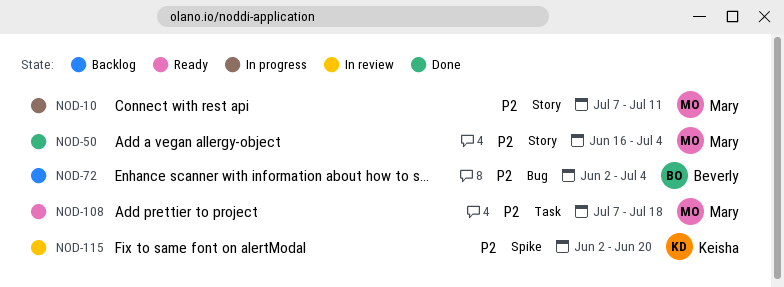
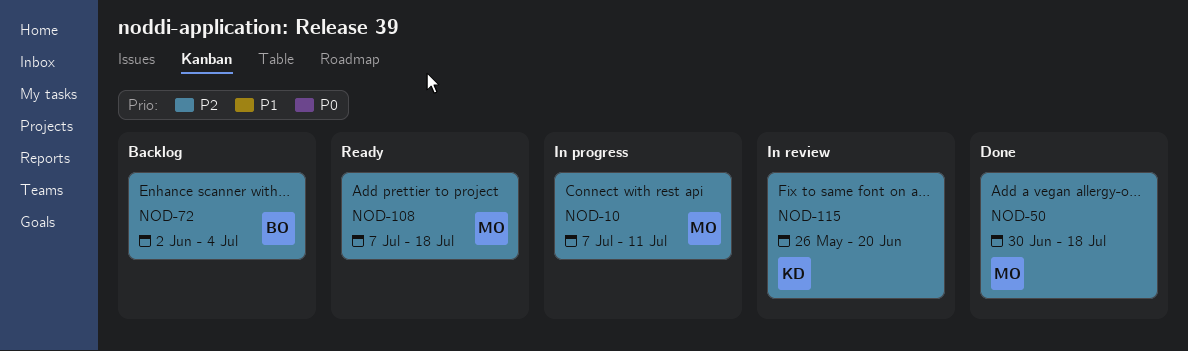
NOD-50, start: Jun 16 -> Jun 30
NOD-50, due: Jul 4 -> Jul 18
NOD-115, start: Jun 2 -> May 26

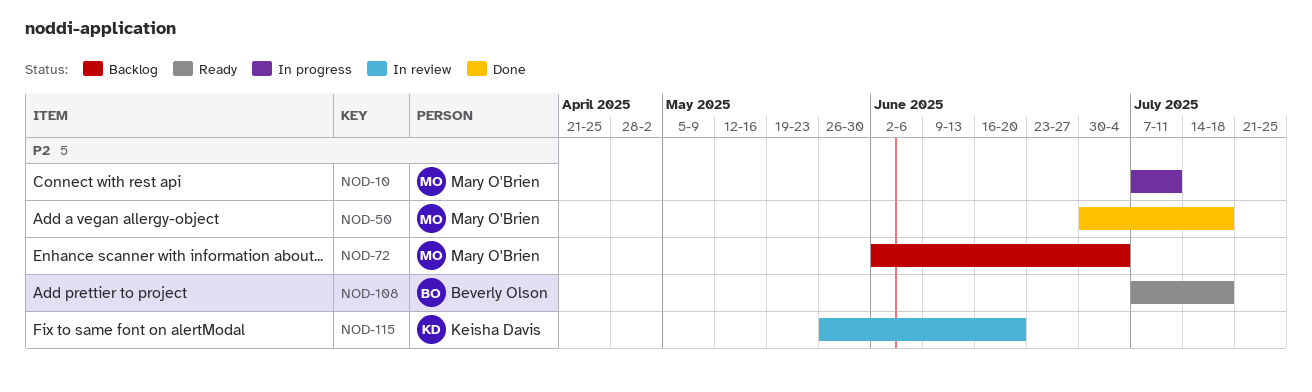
NOD-72, owner: Beverly Olson -> Mary O'Brien
NOD-108, owner: Mary O'Brien -> Beverly Olson

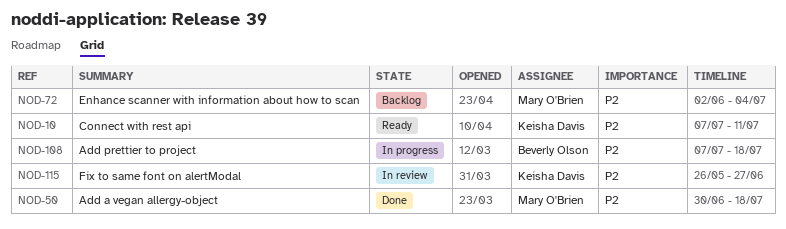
NOD-10, status: In progress -> Ready
NOD-10, owner: Mary O'Brien -> Keisha Davis
NOD-108, status: Ready -> In progress
NOD-115, due: Jun 20 -> Jun 27

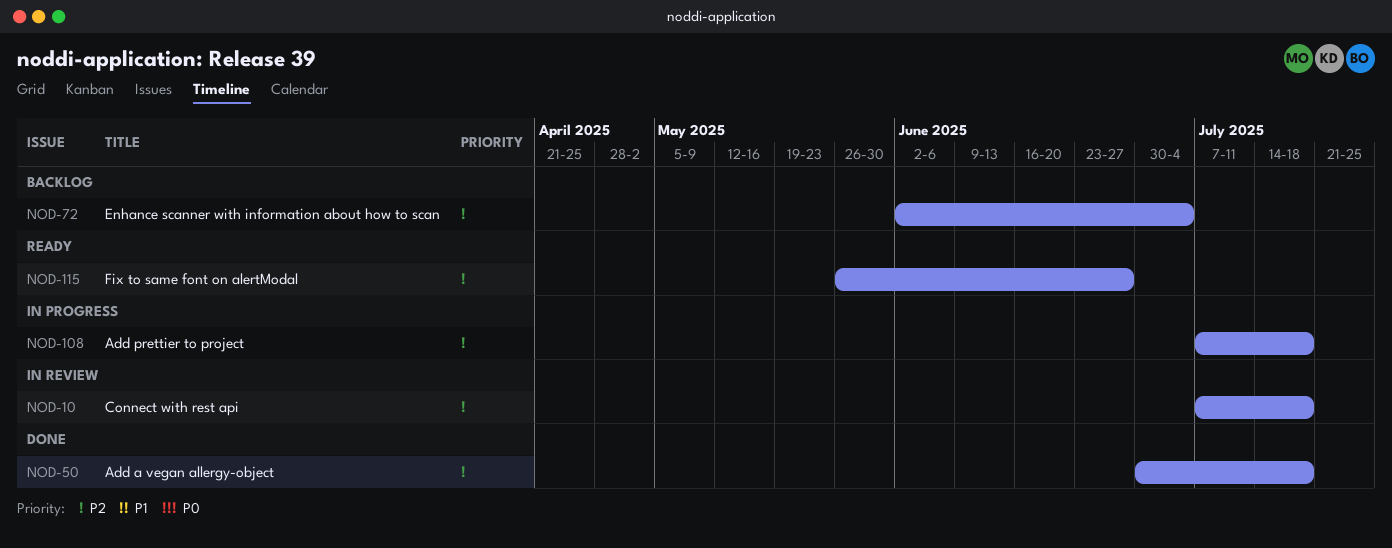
NOD-10, status: Ready -> In review
NOD-10, due: Jul 11 -> Jul 18
NOD-115, status: In review -> Ready

